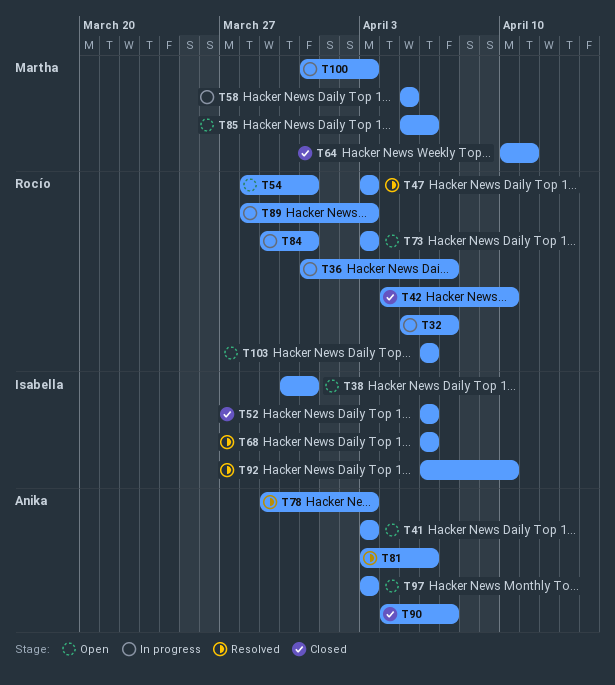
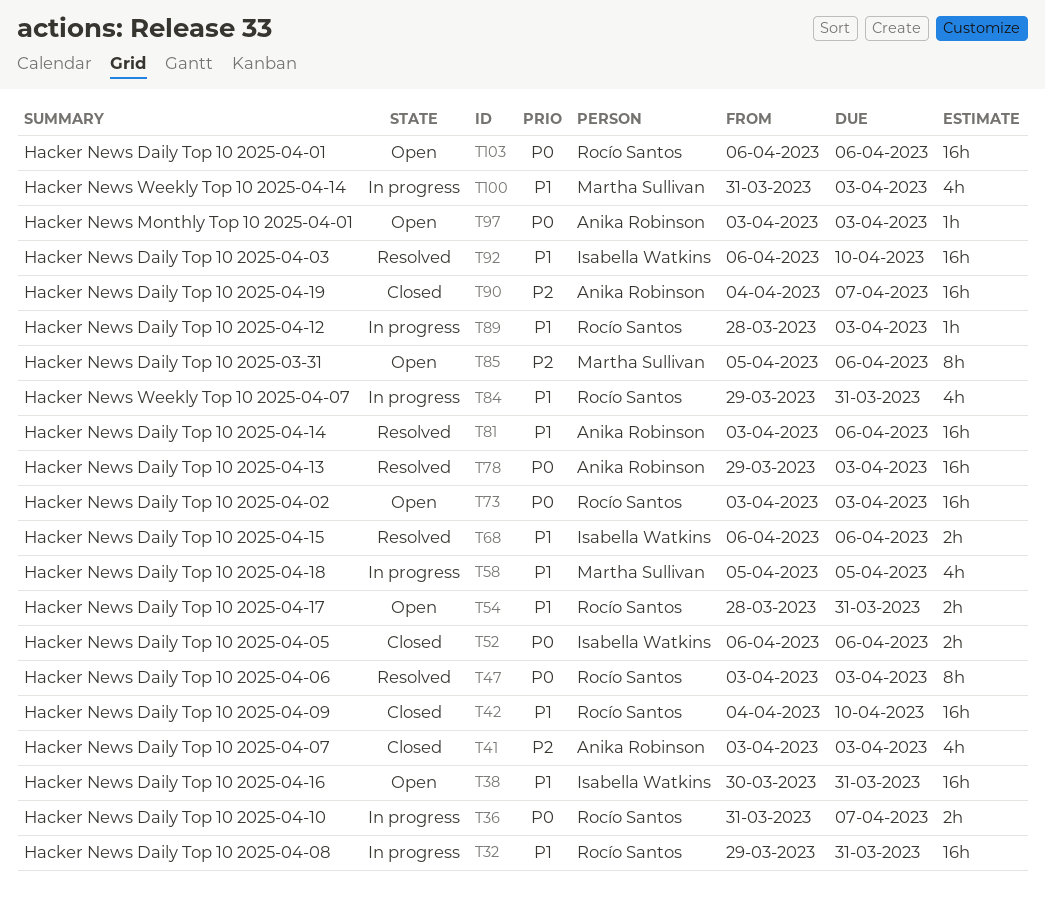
T32, start: Apr 5 -> Mar 29
T32, due: Apr 7 -> Mar 31
T41, status: Open -> Closed
T64: present -> none

